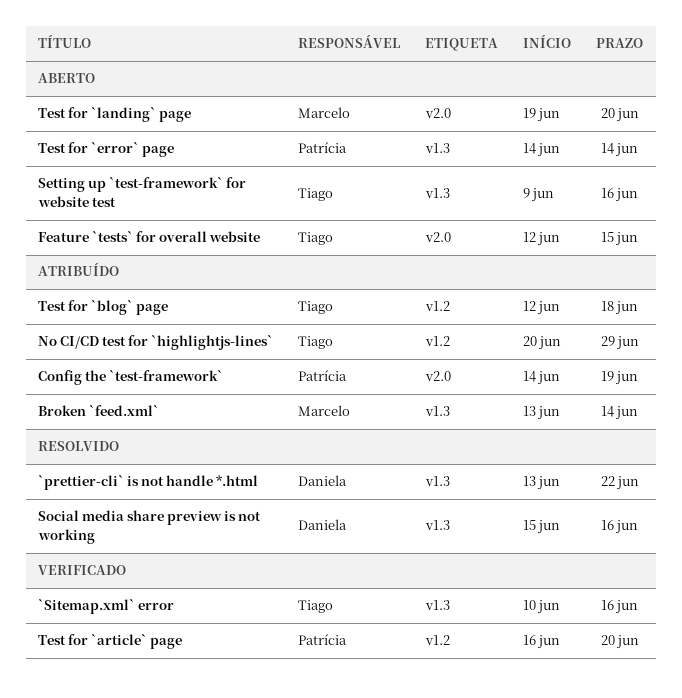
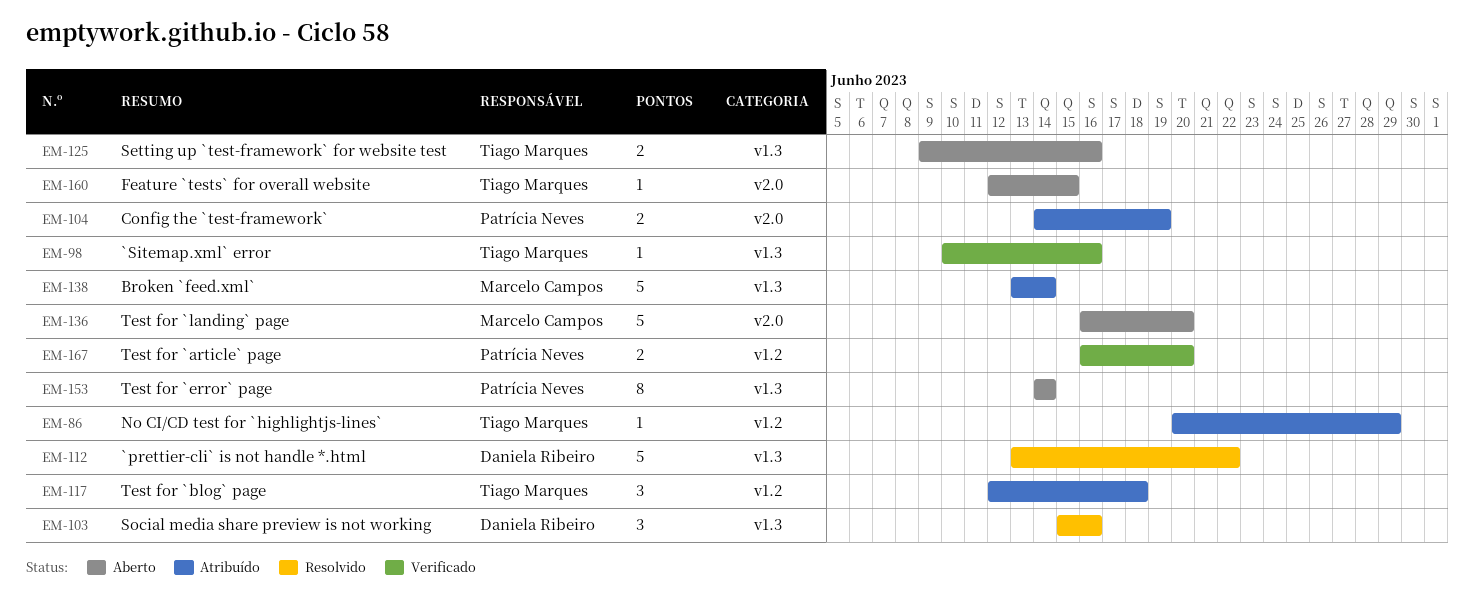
Test for `landing` page, start: Jun 19 -> Jun 16

